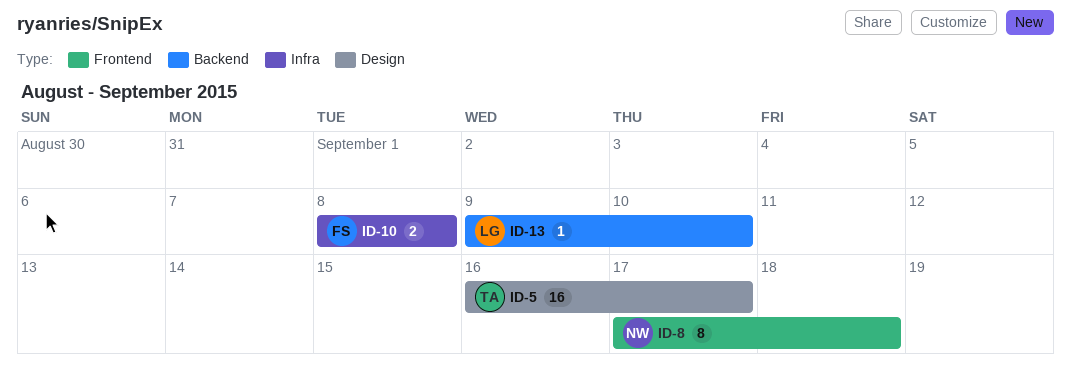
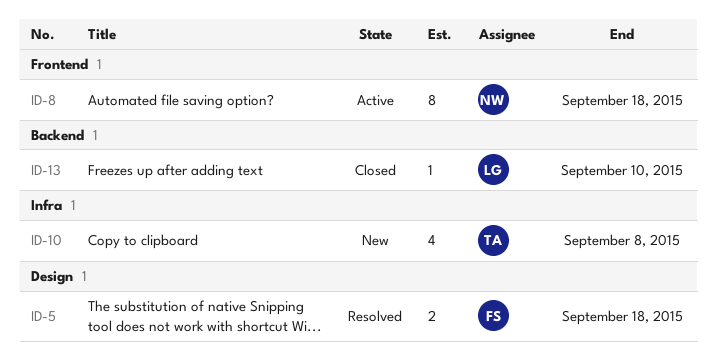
ID-5, owner: TA -> FS
ID-5, estimate: 16 -> 2
ID-5, due: Sep 17 -> Sep 18
ID-10, owner: FS -> TA
ID-10, estimate: 2 -> 4

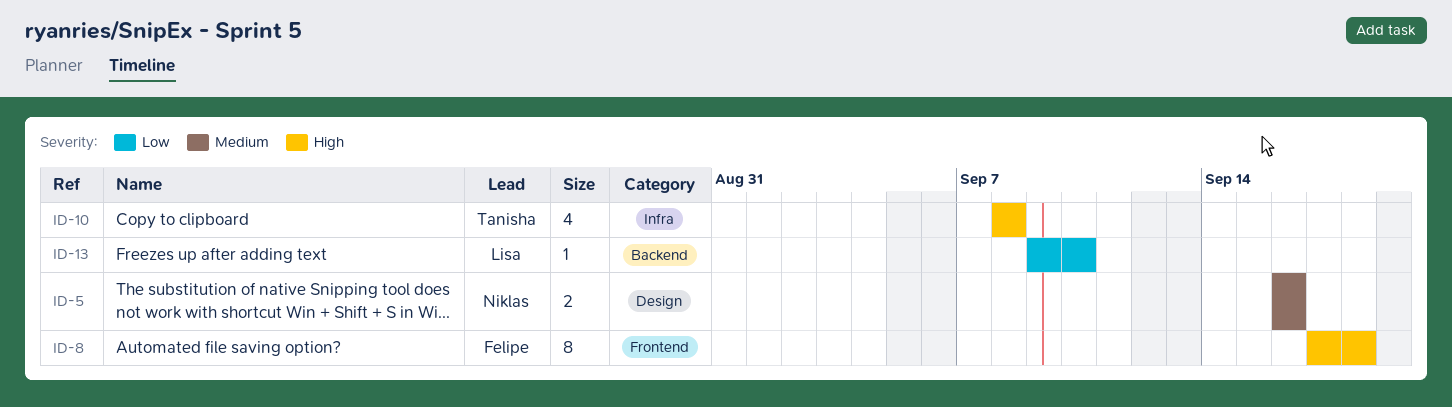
ID-5, owner: Felipe -> Niklas
ID-5, due: Sep 18 -> Sep 16
ID-8, owner: Niklas -> Felipe

